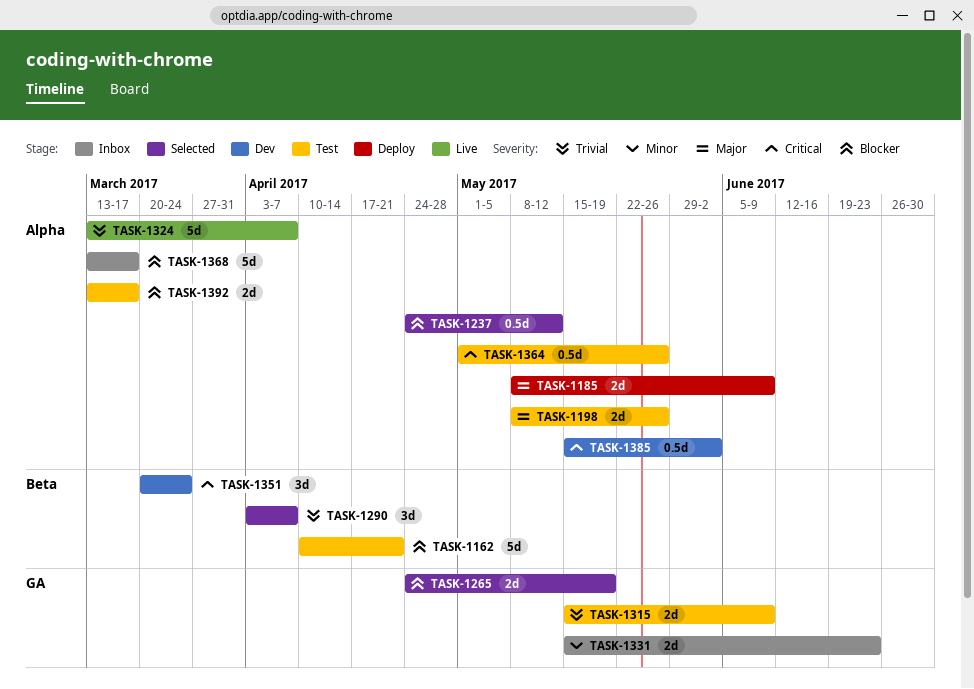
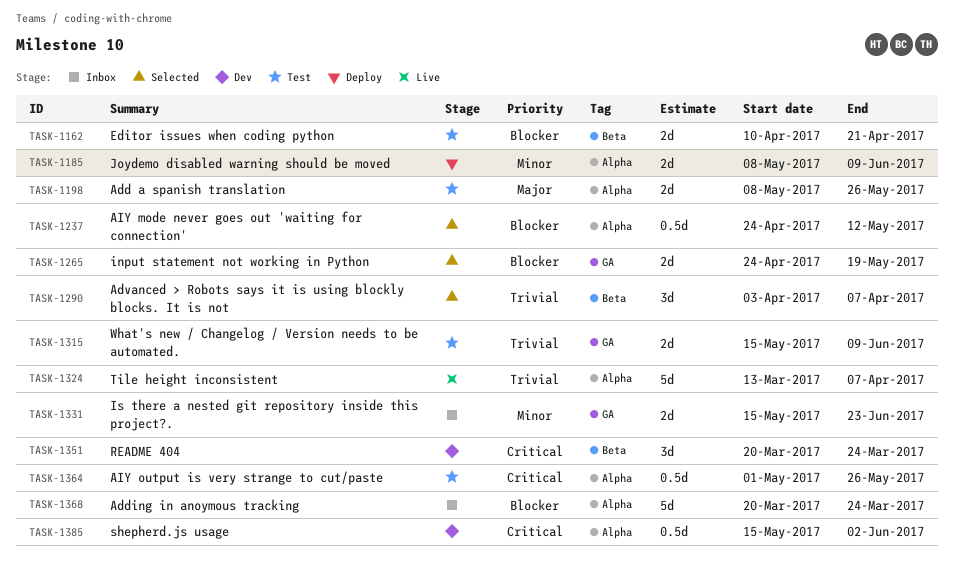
TASK-1162, estimate: 5d -> 2d
TASK-1185, priority: Major -> Minor
TASK-1368, start: Mar 13 -> Mar 20
TASK-1368, due: Mar 17 -> Mar 24
TASK-1392: present -> none

